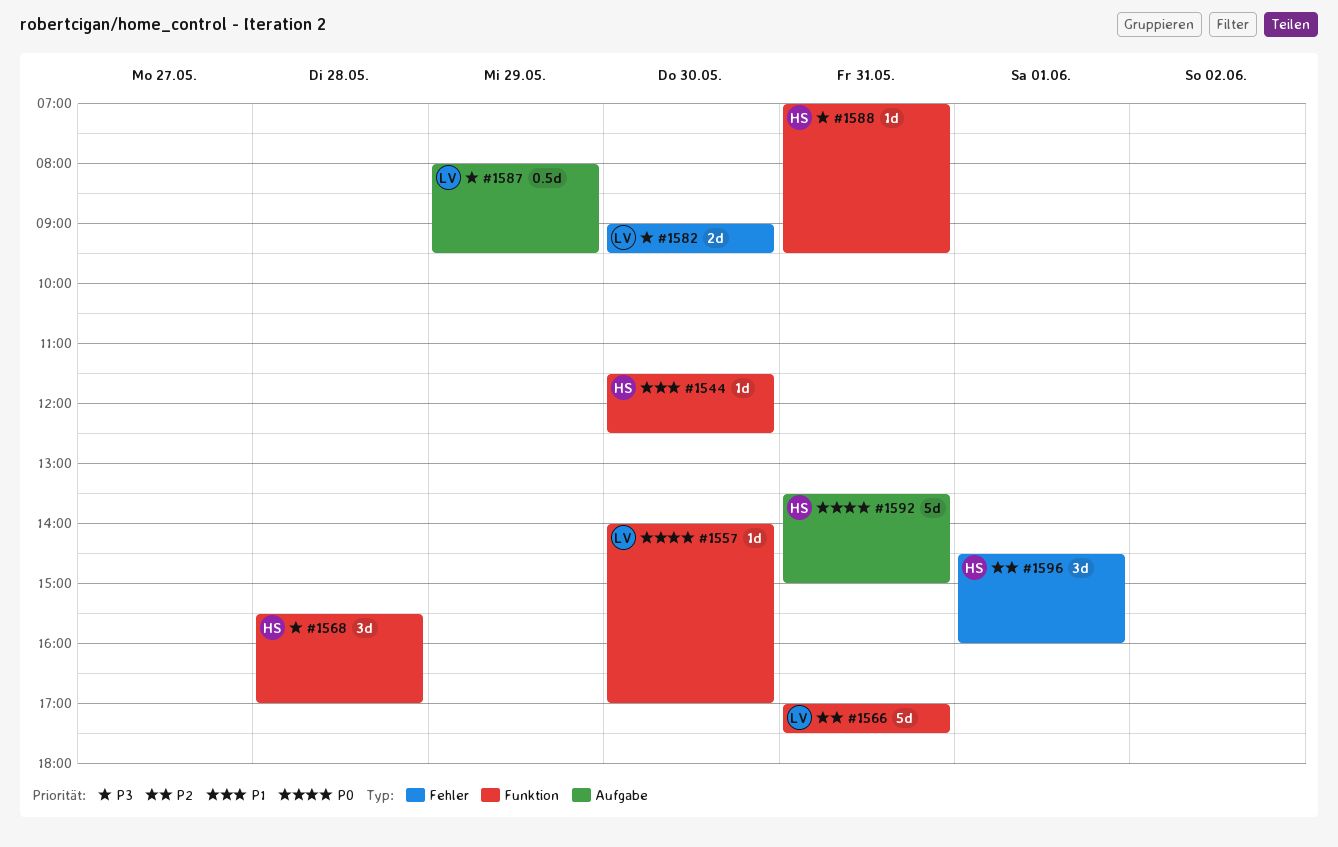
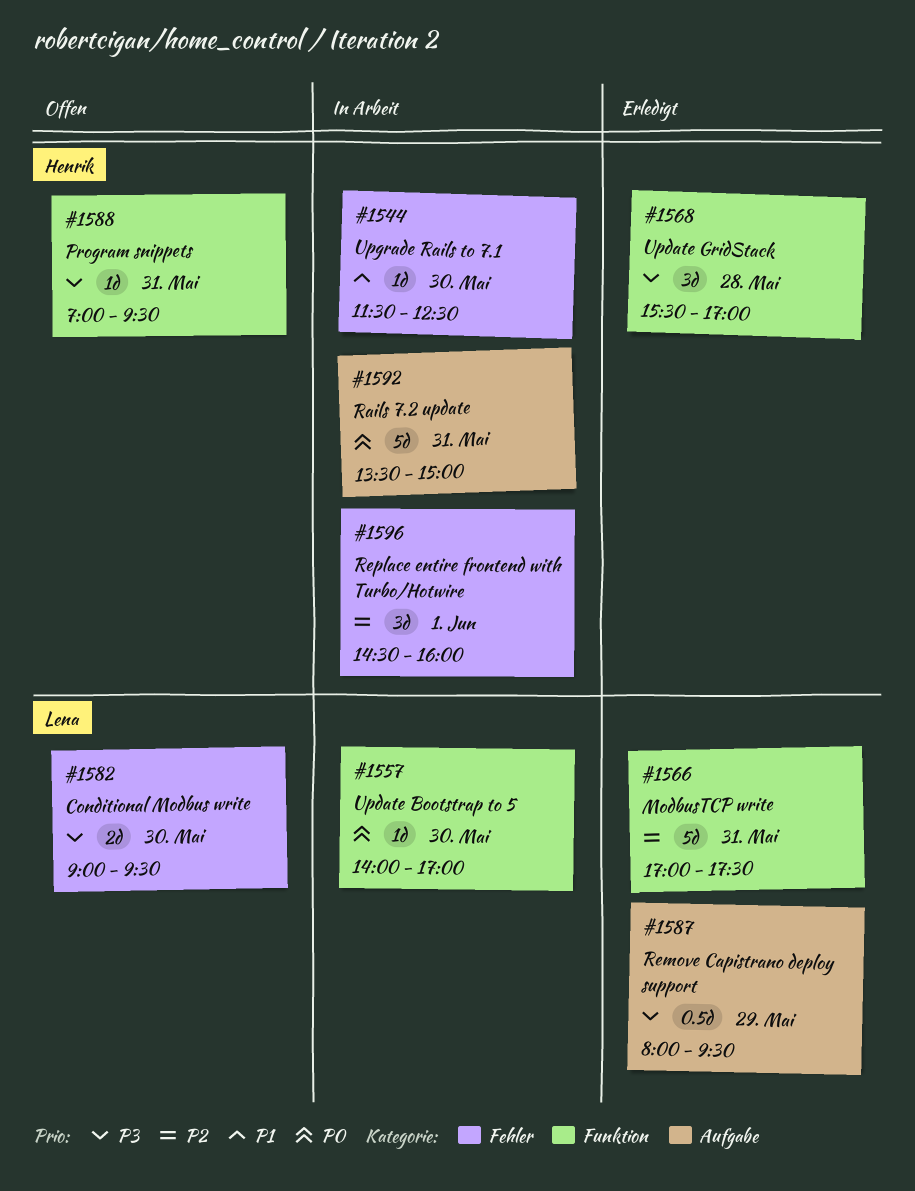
#1544, label: Funktion -> Fehler

